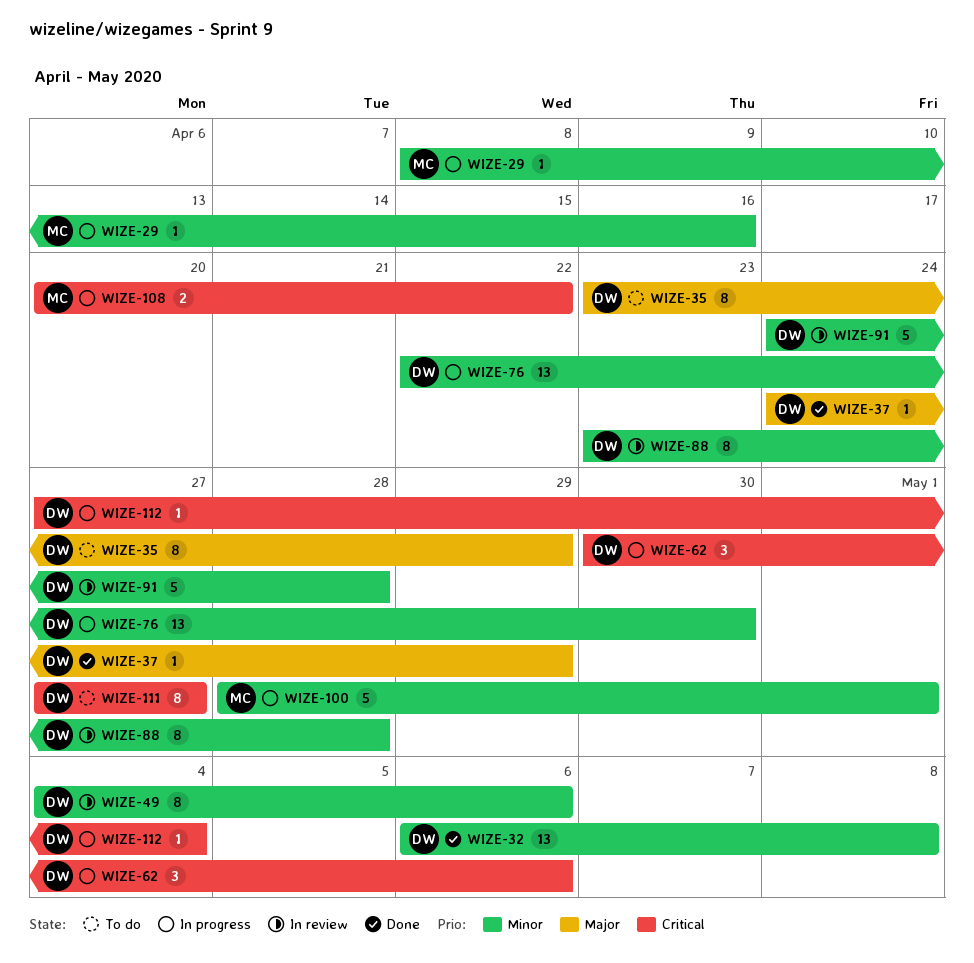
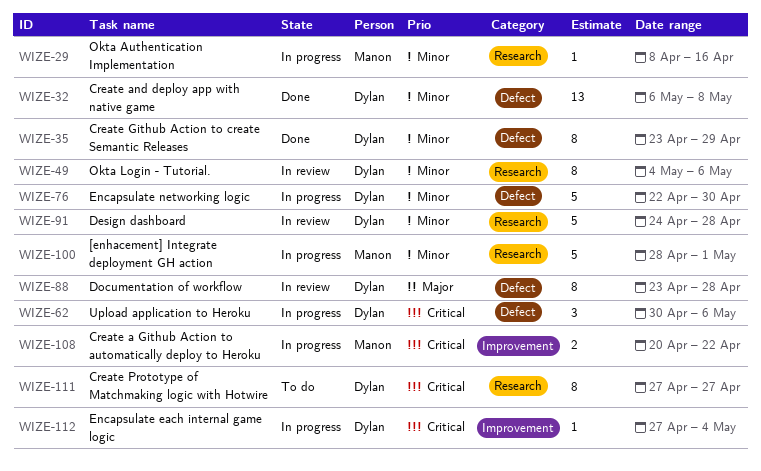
WIZE-35, status: To do -> Done
WIZE-35, priority: Major -> Minor
WIZE-37: present -> none
WIZE-76, estimate: 13 -> 5
WIZE-88, priority: Minor -> Major

